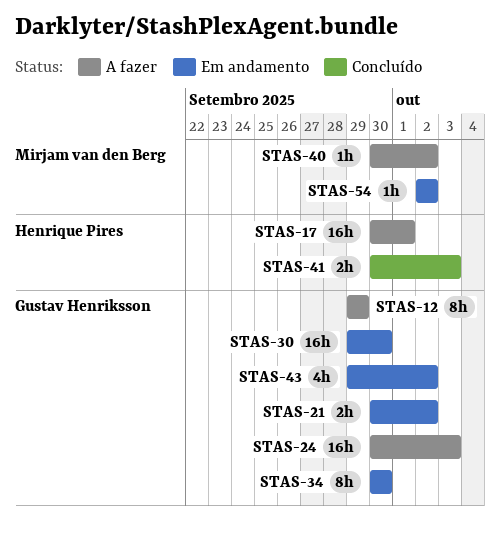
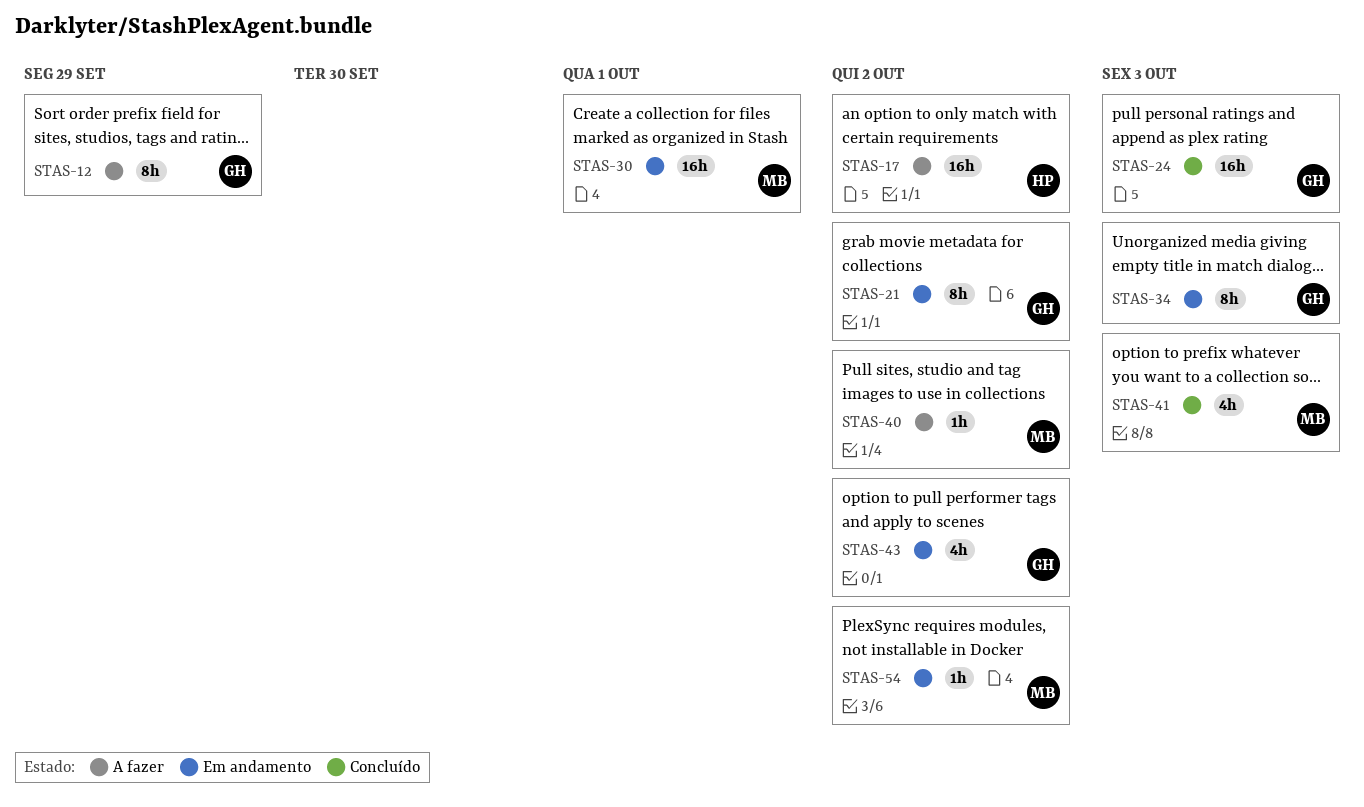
STAS-17, due: Oct 1 -> Oct 2
STAS-21, estimate: 2h -> 8h
STAS-24, status: A fazer -> Concluído
STAS-30, owner: Gustav Henriksson -> Mirjam van den Berg
STAS-30, due: Sep 30 -> Oct 1
STAS-34, due: Sep 30 -> Oct 3
STAS-41, owner: Henrique Pires -> Mirjam van den Berg
STAS-41, estimate: 2h -> 4h

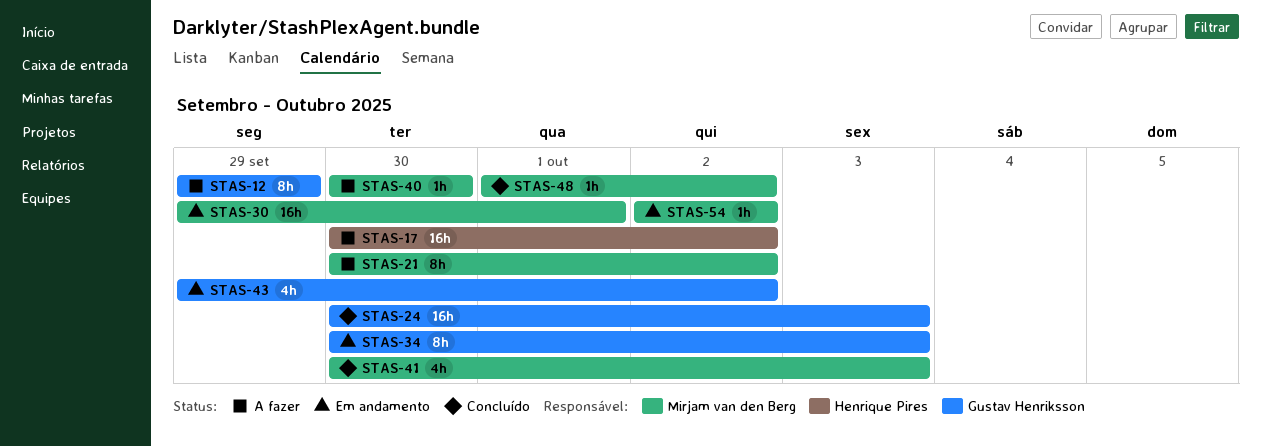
STAS-21, status: Em andamento -> A fazer
STAS-21, owner: Gustav Henriksson -> Mirjam van den Berg
STAS-40, due: Oct 2 -> Sep 30
STAS-48: none -> present

